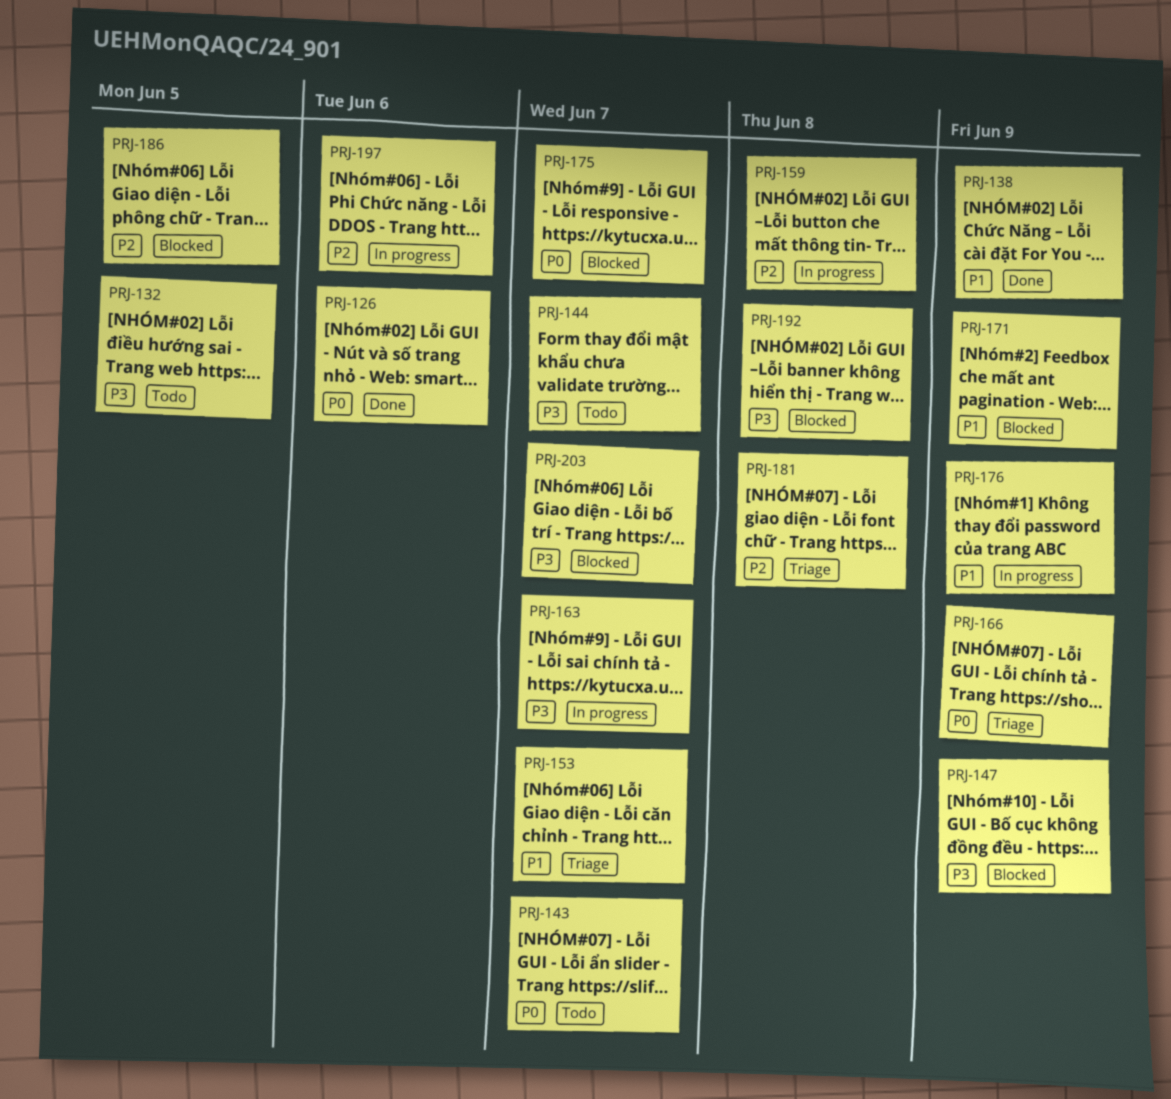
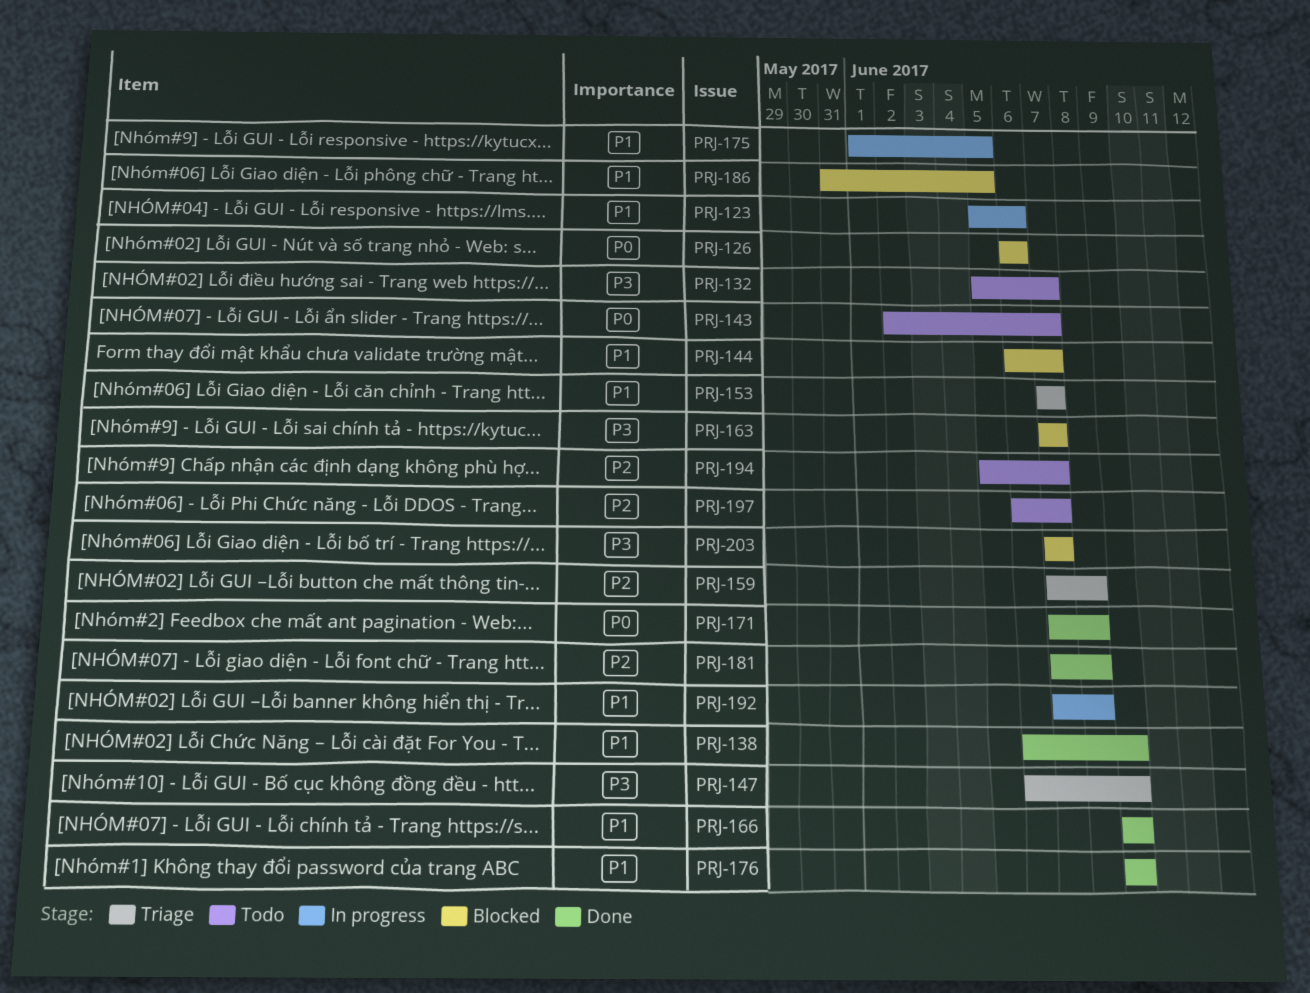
PRJ-123: none -> present
PRJ-126, status: Done -> Blocked
PRJ-132, due: Jun 5 -> Jun 7
PRJ-144, status: Todo -> Blocked
PRJ-144, priority: P3 -> P1
PRJ-147, status: Blocked -> Triage
PRJ-159, status: In progress -> Triage
PRJ-163, status: In progress -> Blocked
PRJ-166, status: Triage -> Done
PRJ-166, priority: P0 -> P1
PRJ-171, status: Blocked -> Done
PRJ-171, priority: P1 -> P0
PRJ-171, due: Jun 9 -> Jun 8
PRJ-175, status: Blocked -> In progress
PRJ-175, priority: P0 -> P1
PRJ-175, due: Jun 7 -> Jun 5
PRJ-176, status: In progress -> Done
PRJ-181, status: Triage -> Done
PRJ-186, priority: P2 -> P1
PRJ-192, status: Blocked -> In progress
PRJ-192, priority: P3 -> P1
PRJ-194: none -> present
PRJ-197, status: In progress -> Todo
PRJ-197, due: Jun 6 -> Jun 7

